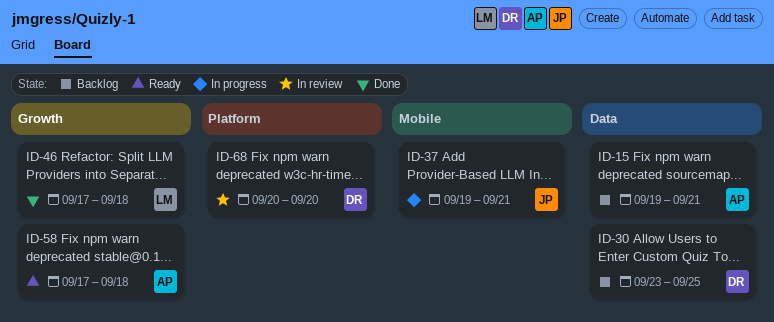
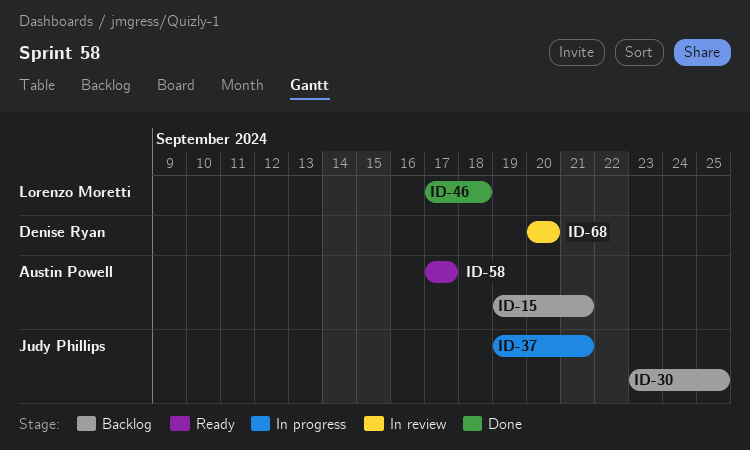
ID-30, owner: Denise Ryan -> Judy Phillips
ID-58, due: Sep 18 -> Sep 17

